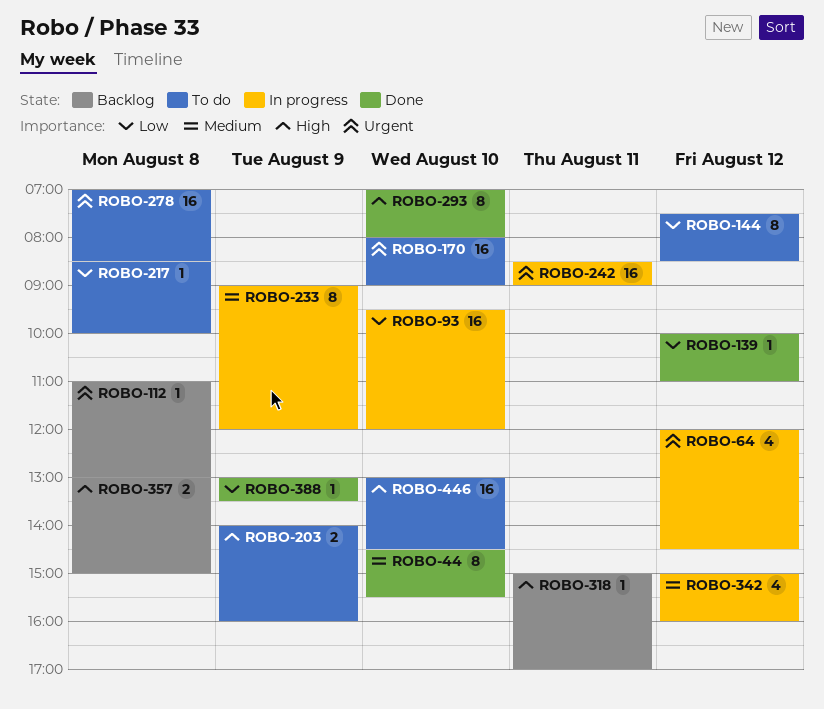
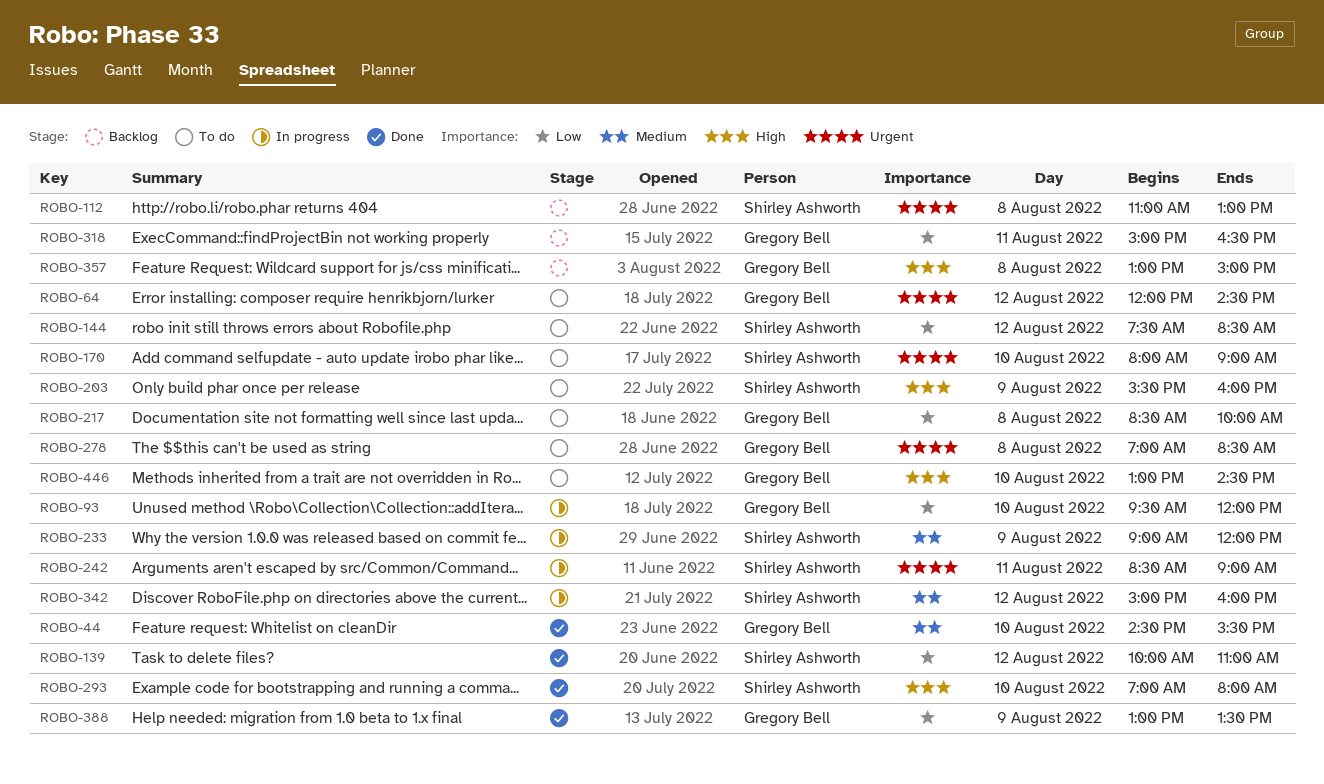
ROBO-64, status: In progress -> To do
ROBO-203, begins: 14:00 -> 15:30
ROBO-318, priority: High -> Low
ROBO-318, ends: 17:00 -> 16:30

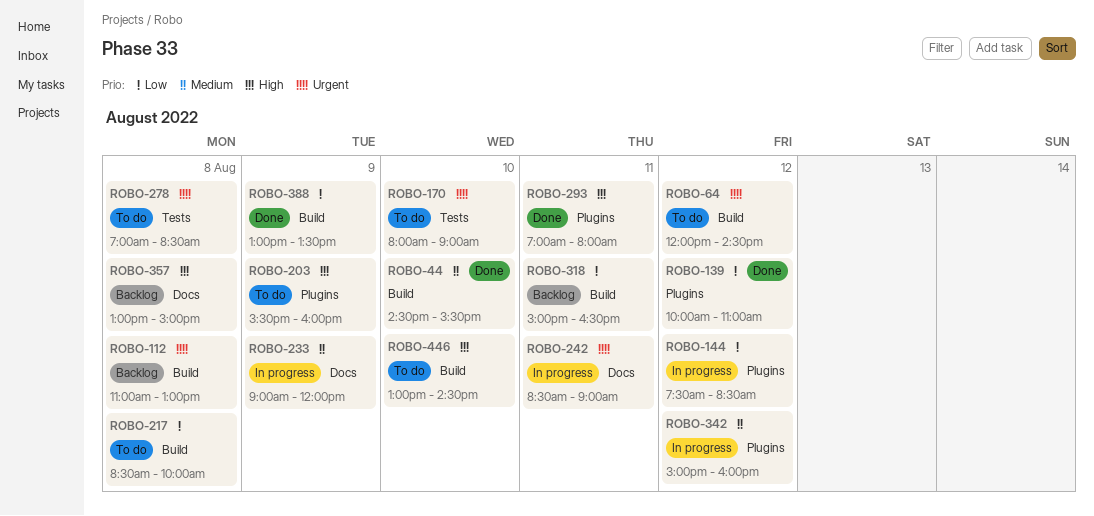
ROBO-93: present -> none
ROBO-144, status: To do -> In progress
ROBO-293, day: Aug 10 -> Aug 11

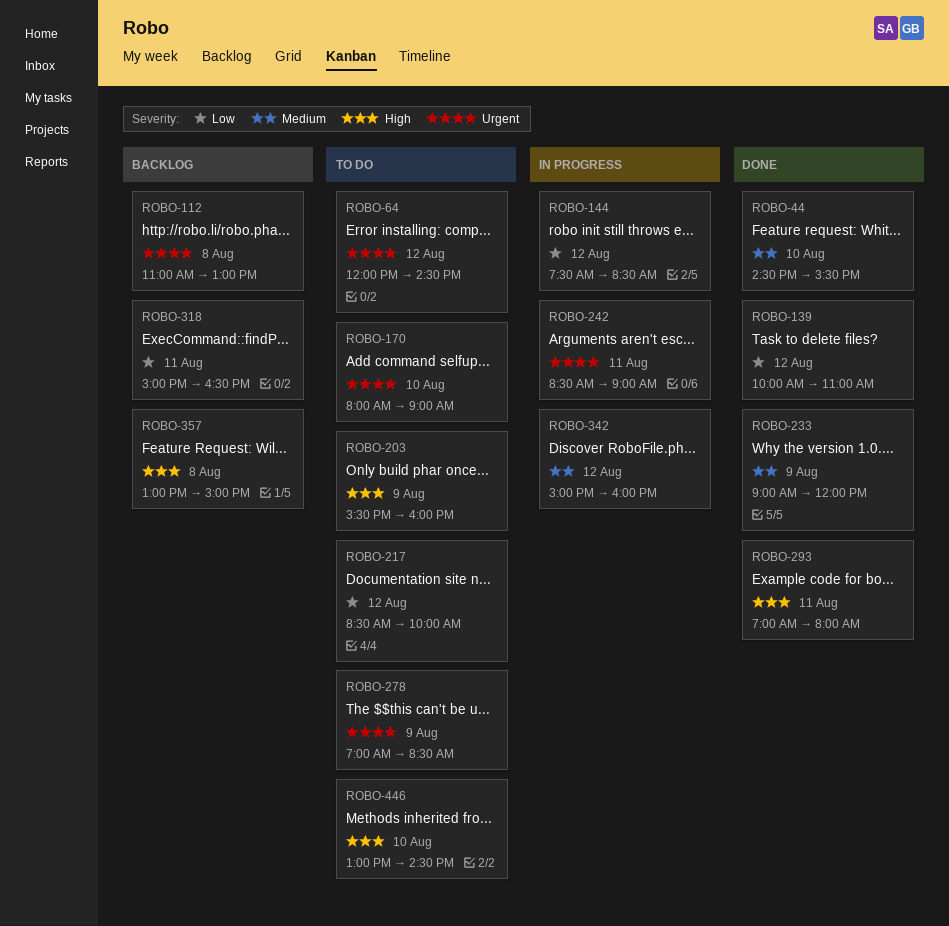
ROBO-217, day: Aug 8 -> Aug 12
ROBO-233, status: In progress -> Done
ROBO-278, day: Aug 8 -> Aug 9
ROBO-388: present -> none

